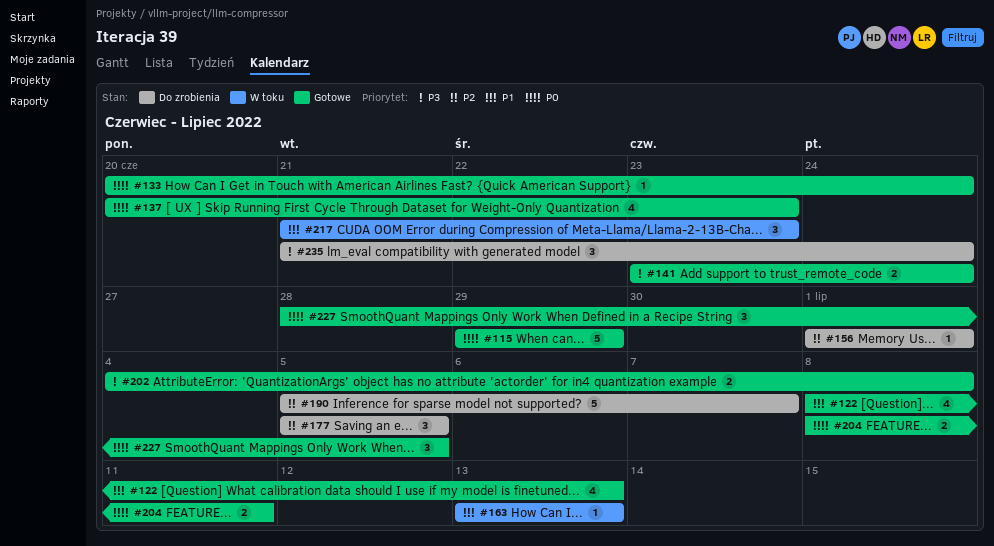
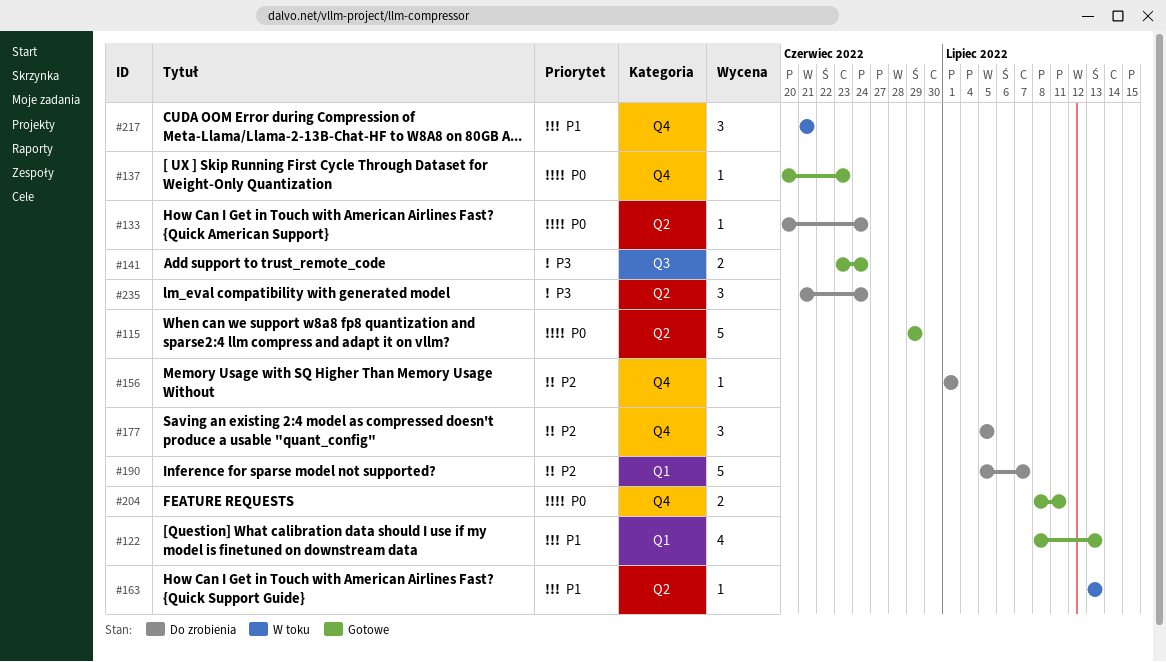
#133, status: Gotowe -> Do zrobienia
#137, estimate: 4 -> 1
#202: present -> none
#217, due: Jun 23 -> Jun 21
#227: present -> none

